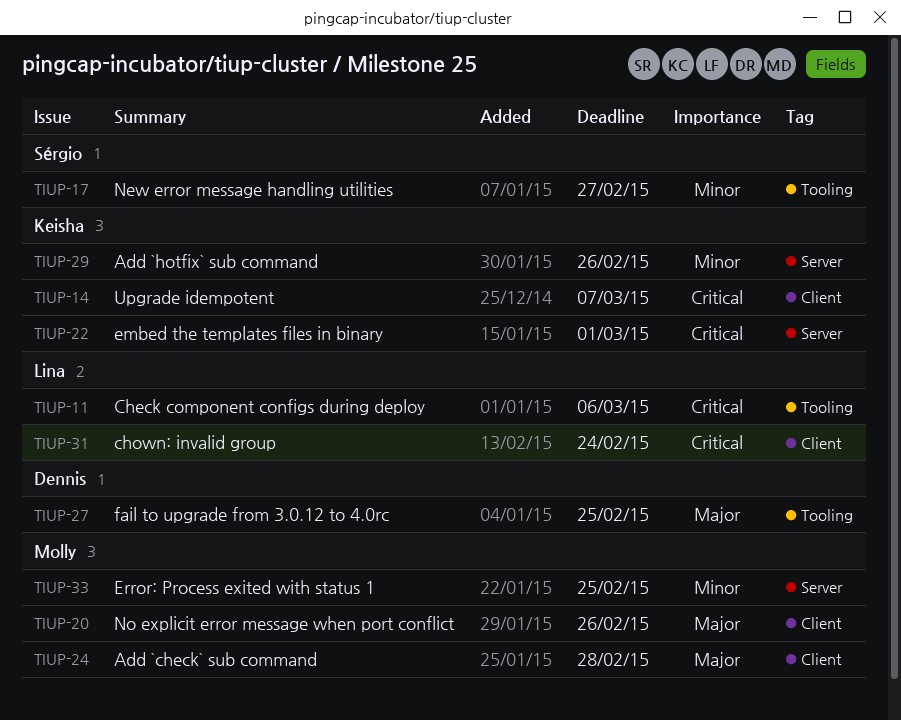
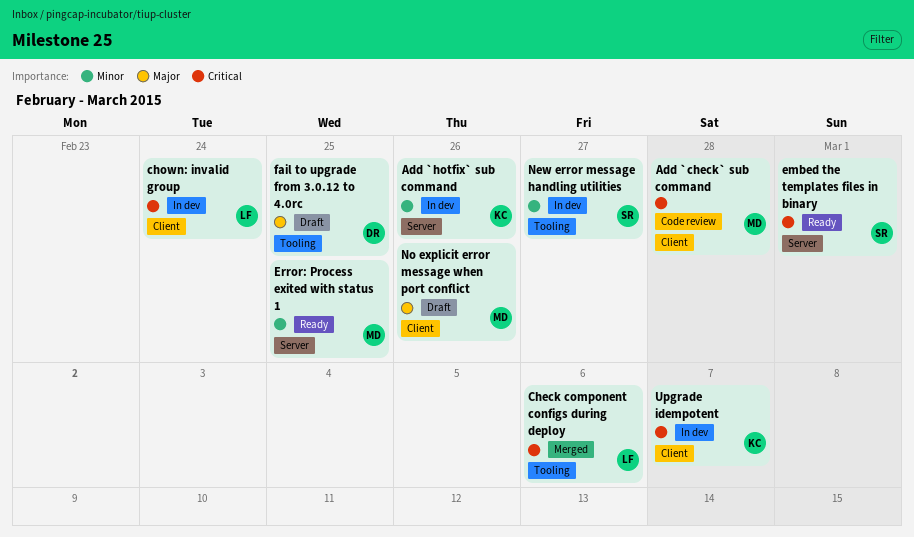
Add `check` sub command, priority: Major -> Critical
embed the templates files in binary, owner: Keisha -> Sérgio

